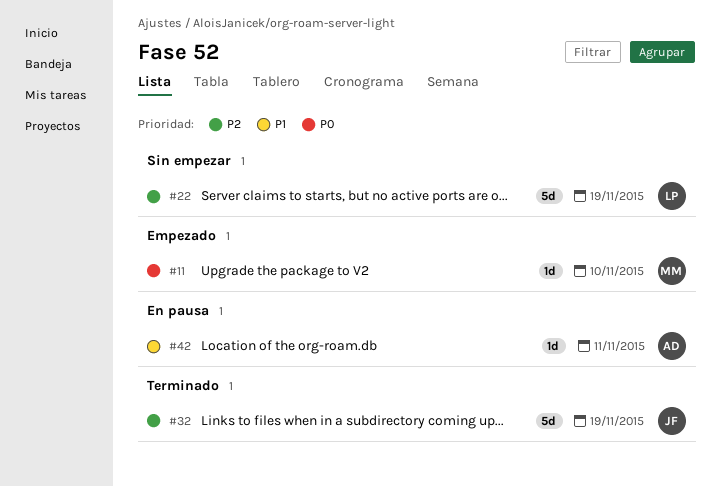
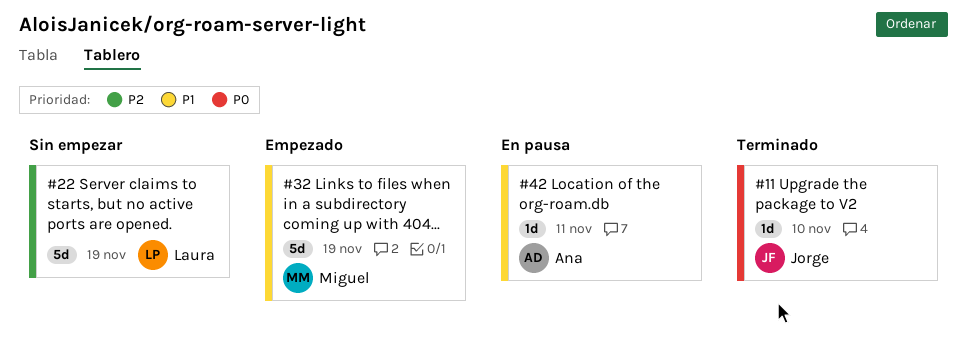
#11, status: Empezado -> Terminado
#11, owner: Miguel -> Jorge
#32, status: Terminado -> Empezado
#32, owner: Jorge -> Miguel
#32, priority: P2 -> P1

